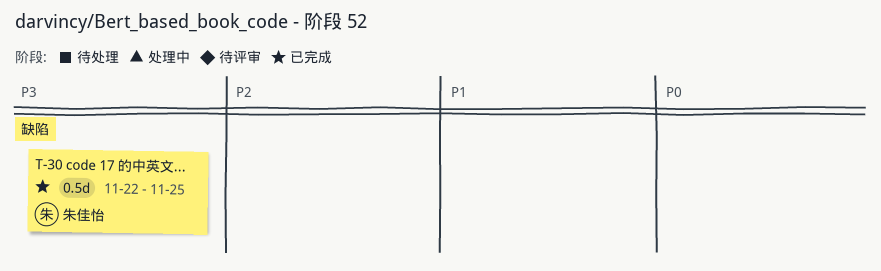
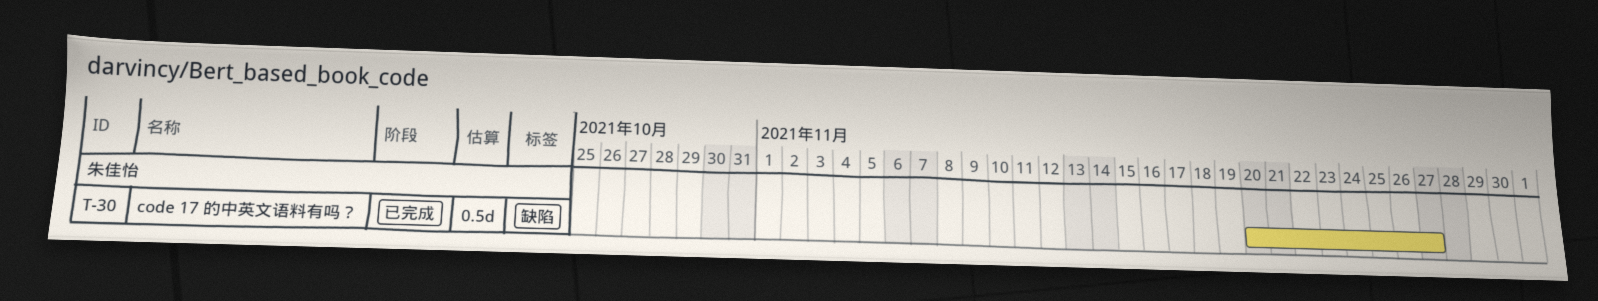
T-30, start: Nov 22 -> Nov 20
T-30, due: Nov 25 -> Nov 27

